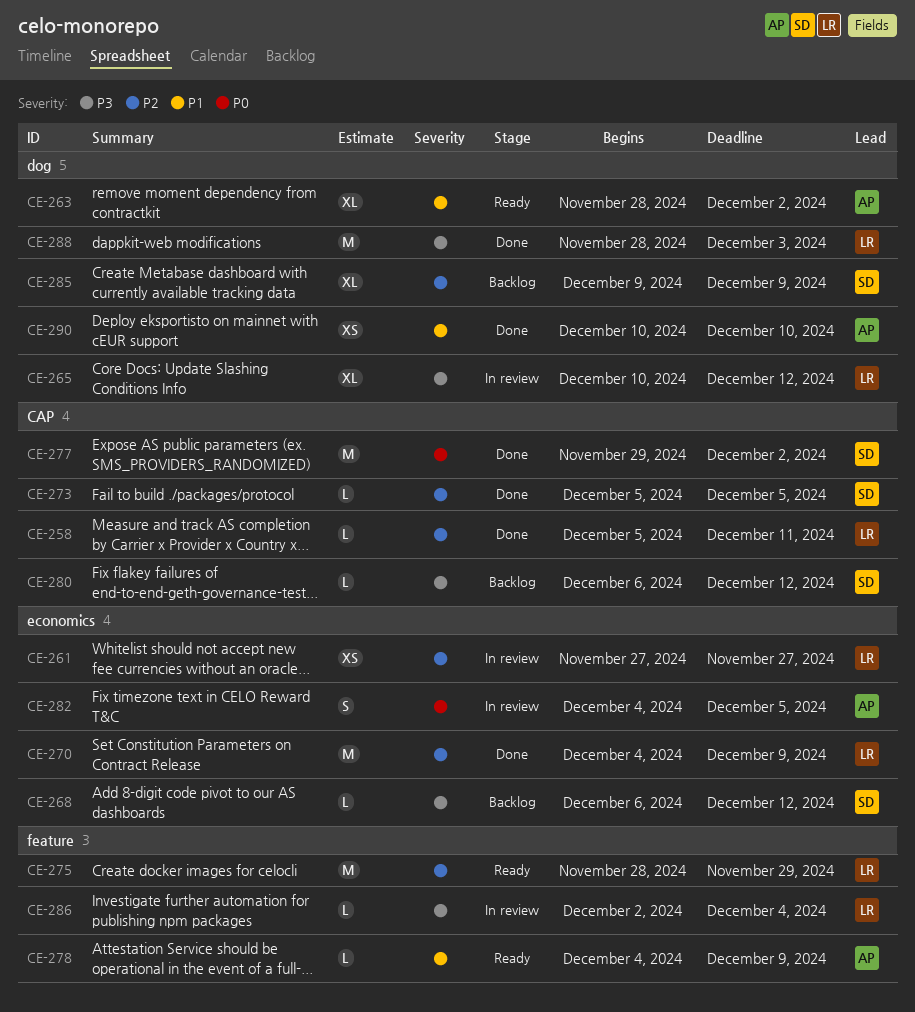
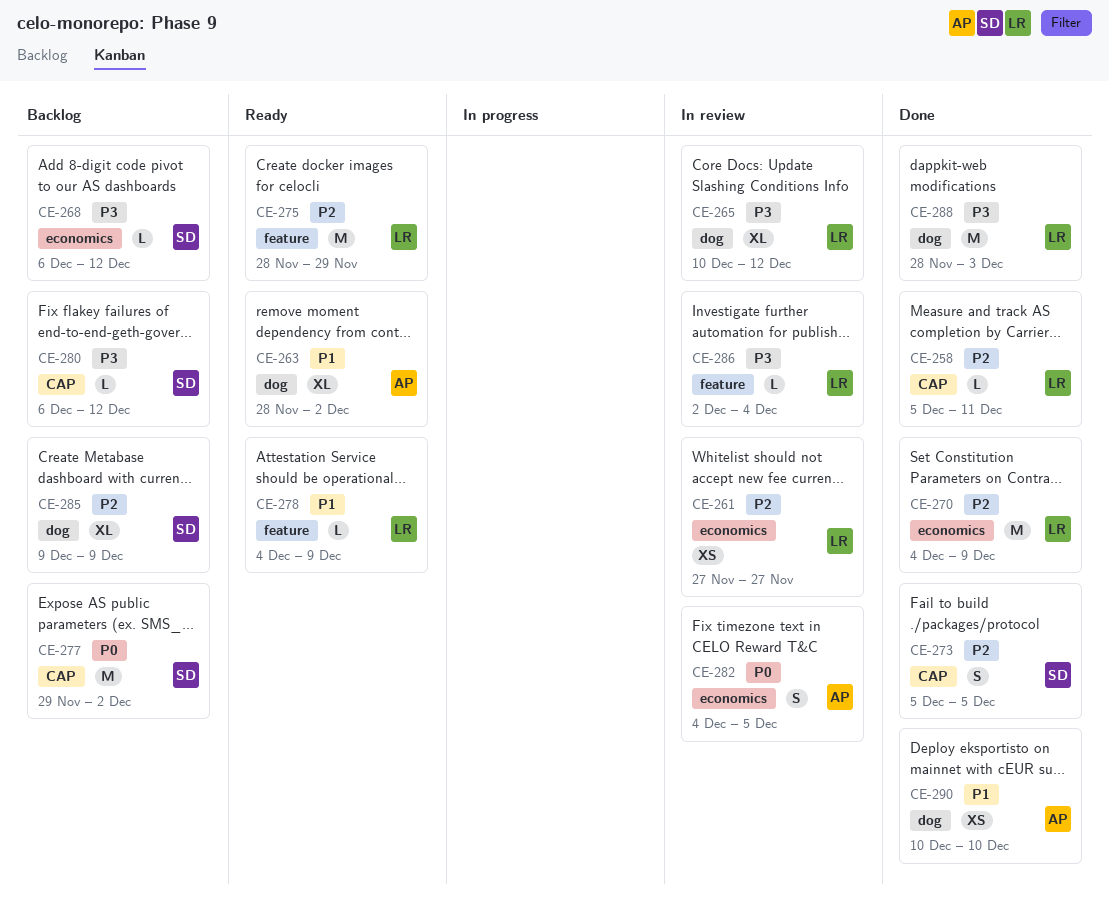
CE-273, estimate: L -> S
CE-277, status: Done -> Backlog
CE-278, owner: AP -> LR

